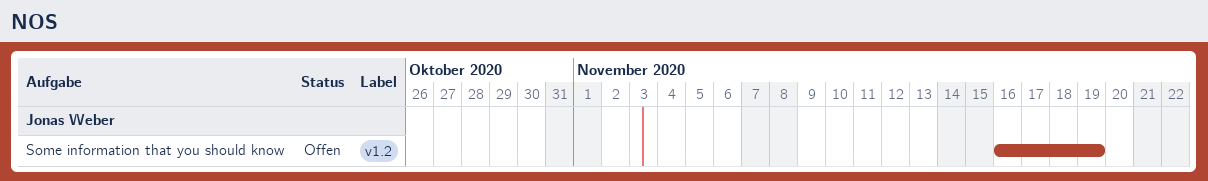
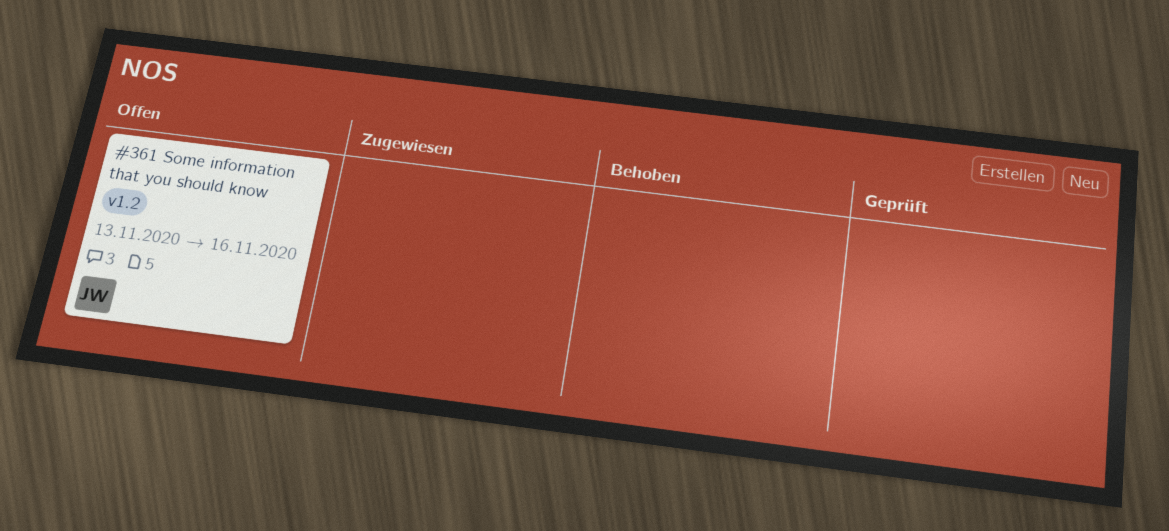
Some information that you should know, start: Nov 16 -> Nov 13
Some information that you should know, due: Nov 19 -> Nov 16

